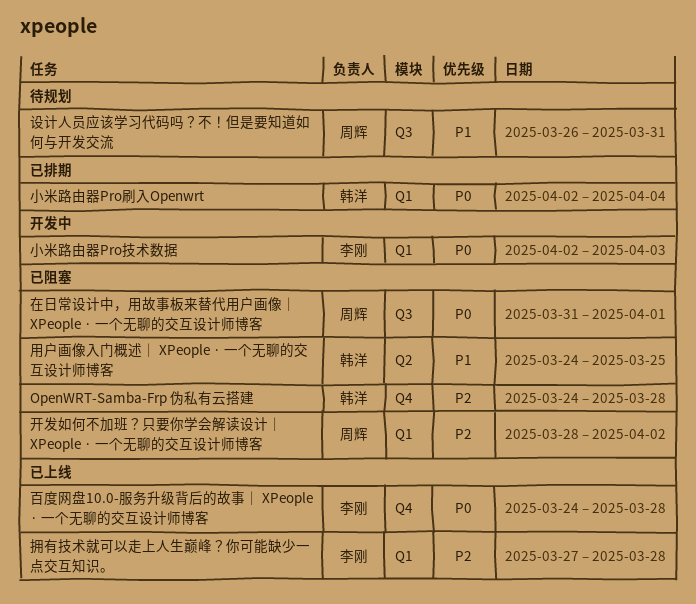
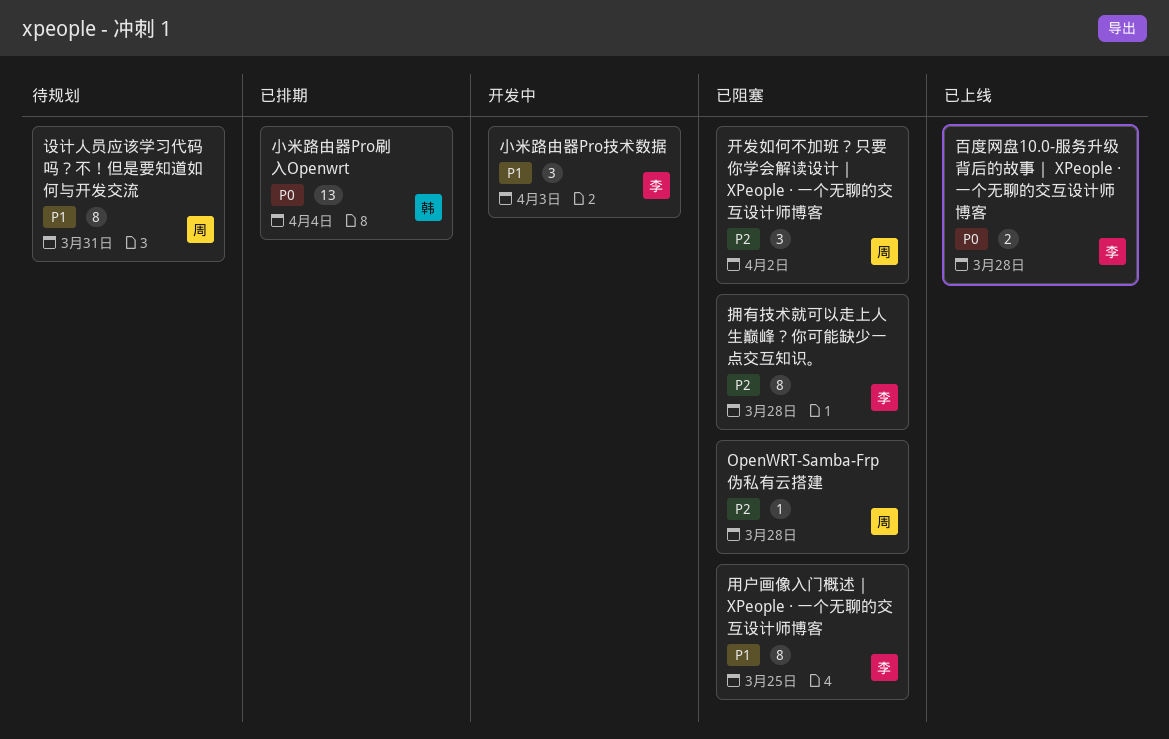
OpenWRT-Samba-Frp 伪私有云搭建, owner: 韩洋 -> 周辉
在日常设计中，用故事板来替代用户画像｜ XPeople · 一个无聊的交互设计师博客: present -> none
小米路由器Pro技术数据, priority: P0 -> P1
拥有技术就可以走上人生巅峰？你可能缺少一点交互知识。, status: 已上线 -> 已阻塞
用户画像入门概述｜ XPeople · 一个无聊的交互设计师博客, owner: 韩洋 -> 李刚

